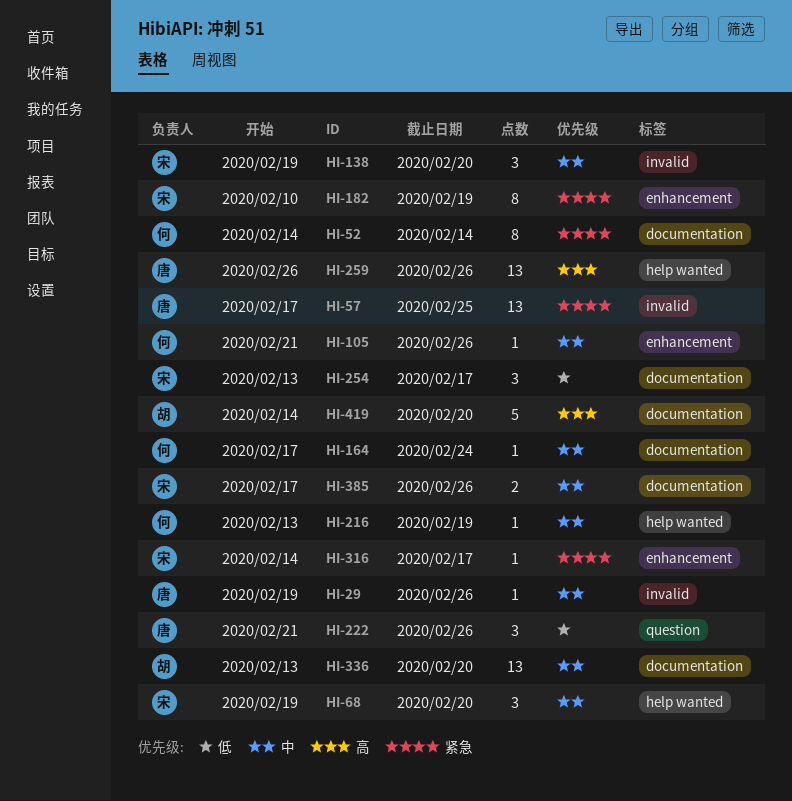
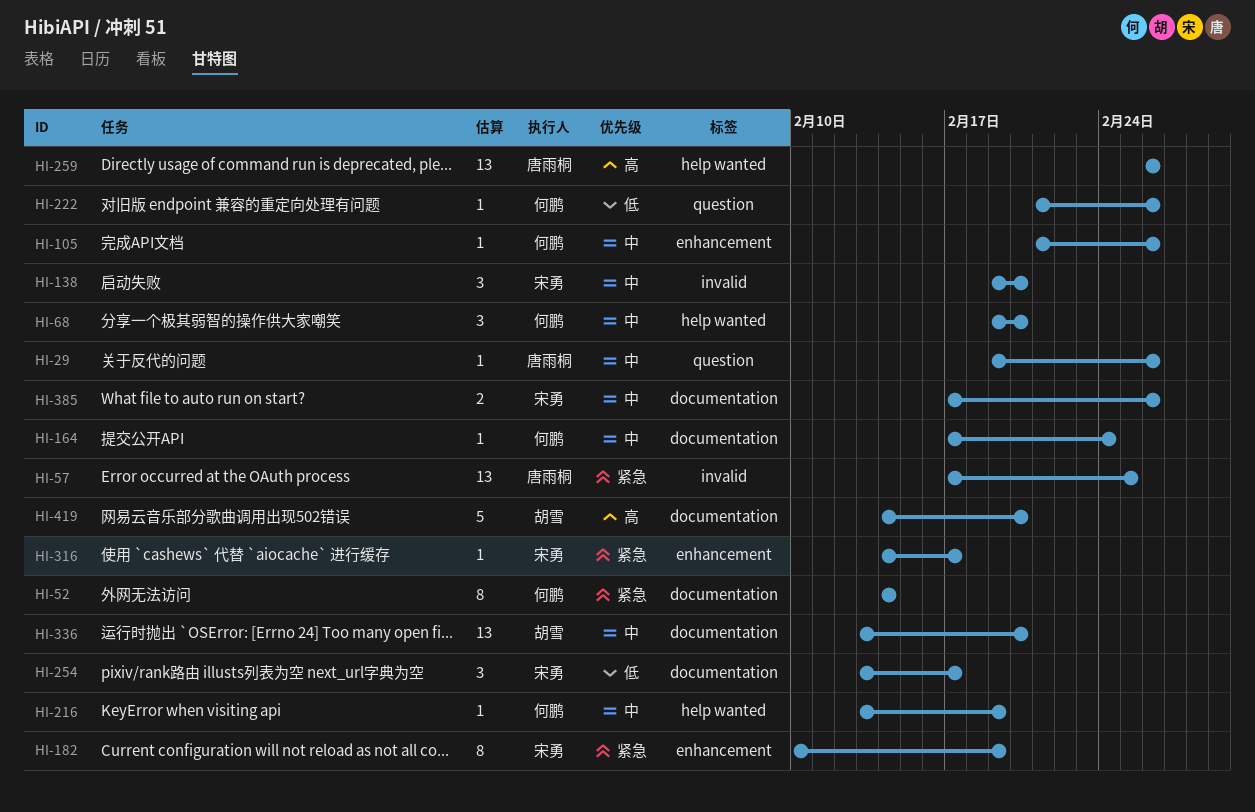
HI-29, label: invalid -> question
HI-68, owner: 宋勇 -> 何鹏
HI-222, owner: 唐雨桐 -> 何鹏
HI-222, estimate: 3 -> 1

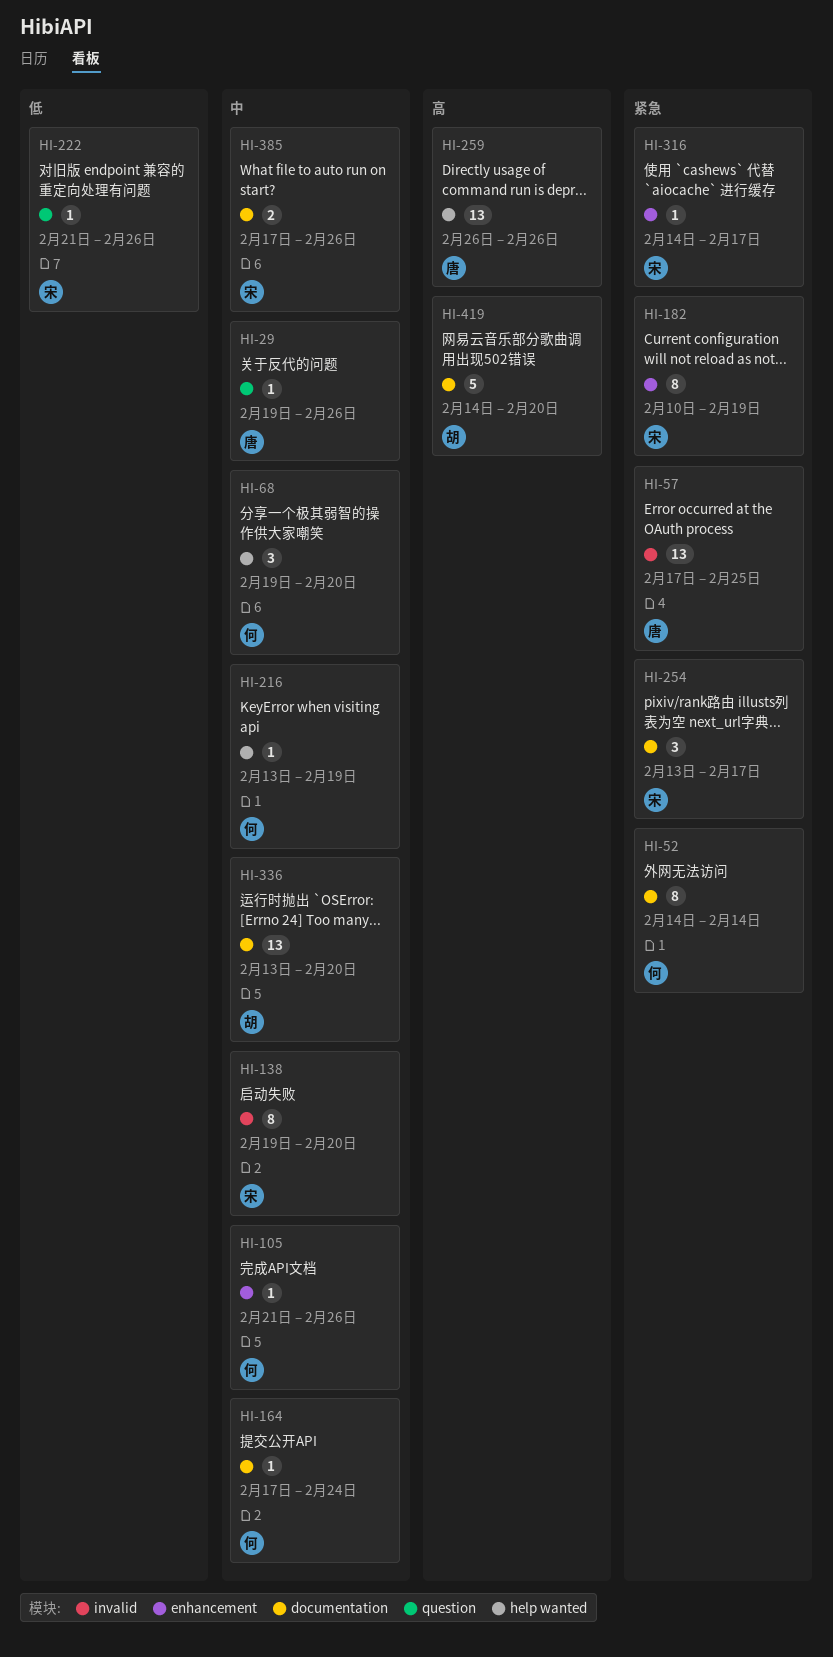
HI-138, estimate: 3 -> 8
HI-222, owner: 何鹏 -> 宋勇
HI-254, priority: 低 -> 紧急

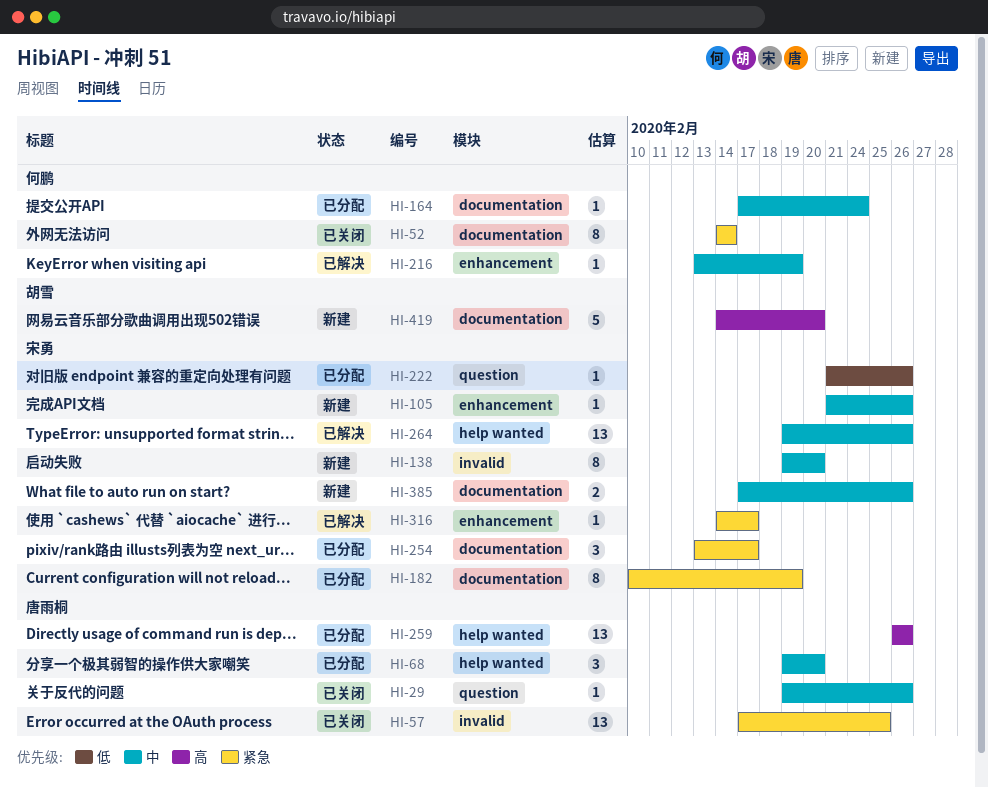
HI-68, owner: 何鹏 -> 唐雨桐
HI-105, owner: 何鹏 -> 宋勇
HI-182, label: enhancement -> documentation
HI-216, label: help wanted -> enhancement
HI-264: none -> present
HI-336: present -> none

